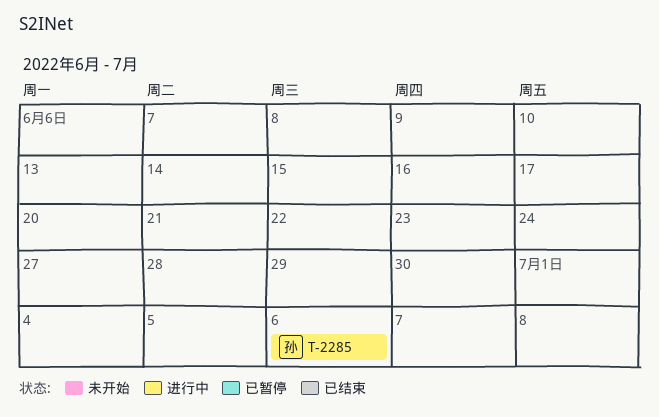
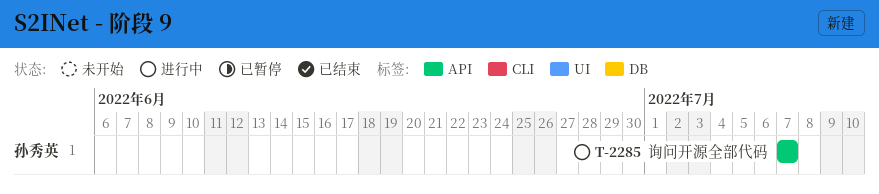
T-2285, start: Jul 6 -> Jul 7
T-2285, due: Jul 6 -> Jul 7

